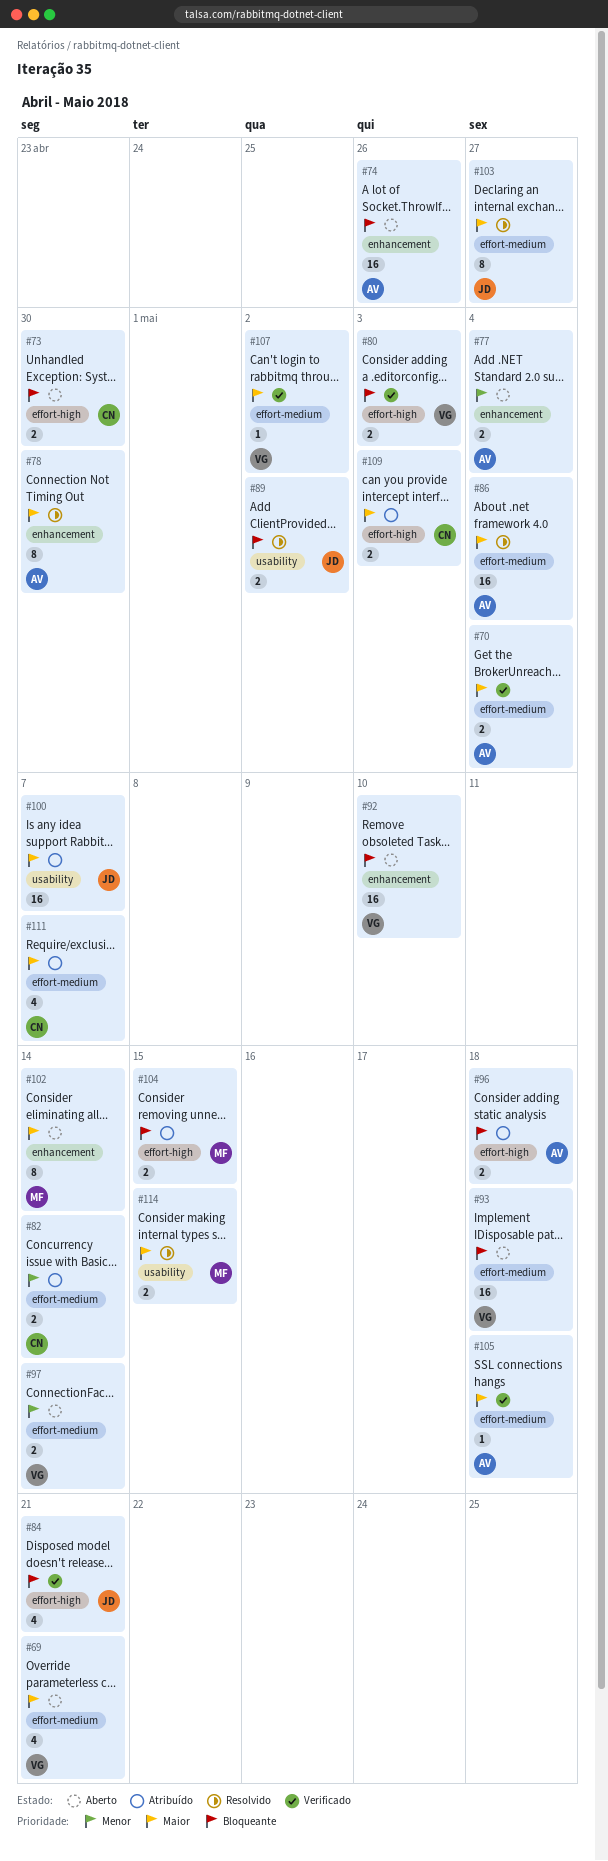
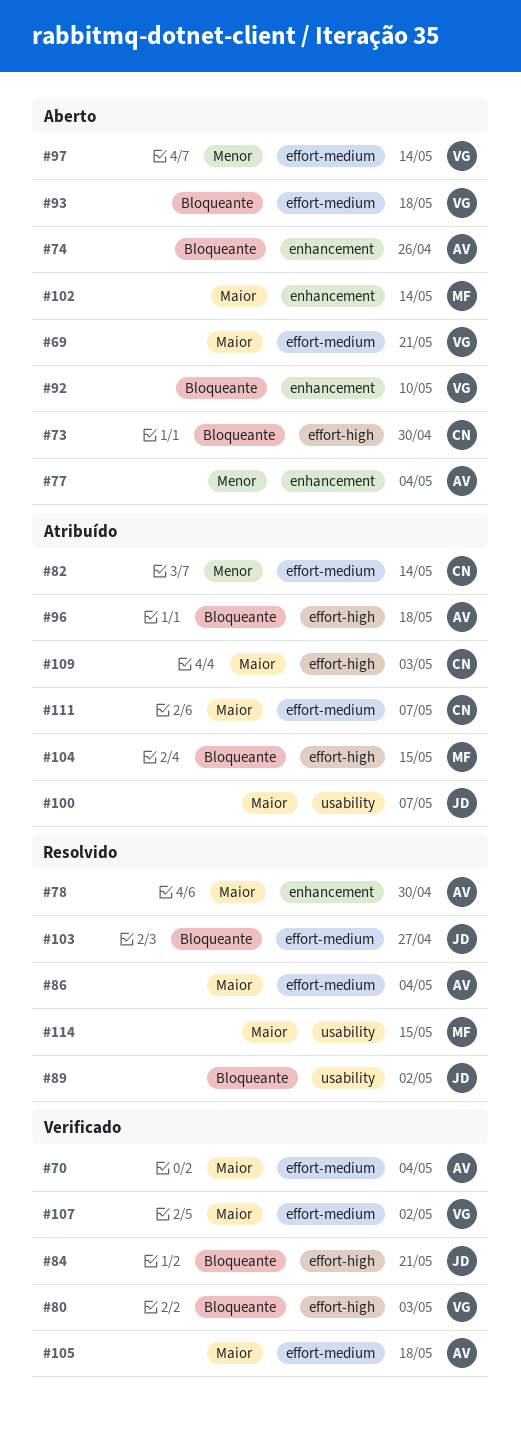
#103, priority: Maior -> Bloqueante

